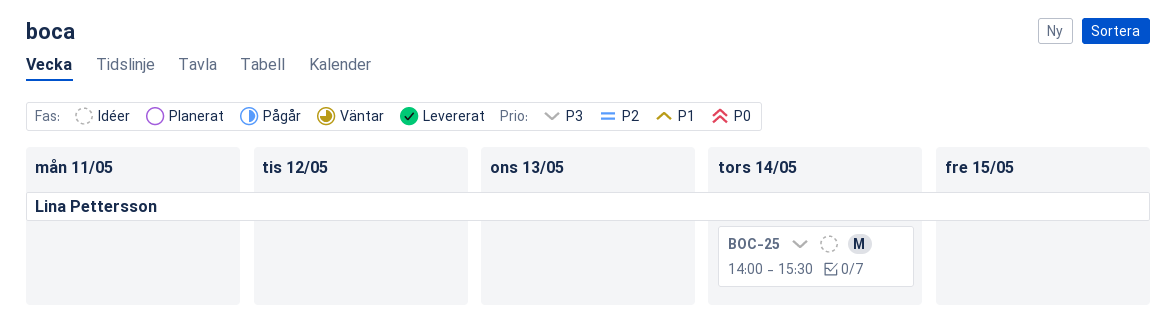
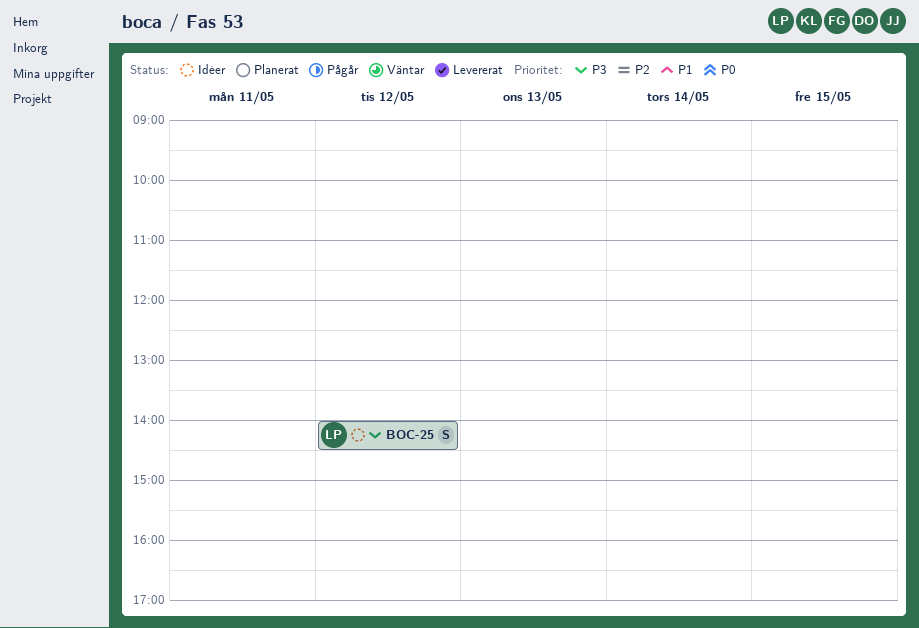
BOC-25, estimate: M -> S
BOC-25, day: May 14 -> May 12
BOC-25, ends: 15:30 -> 14:30

